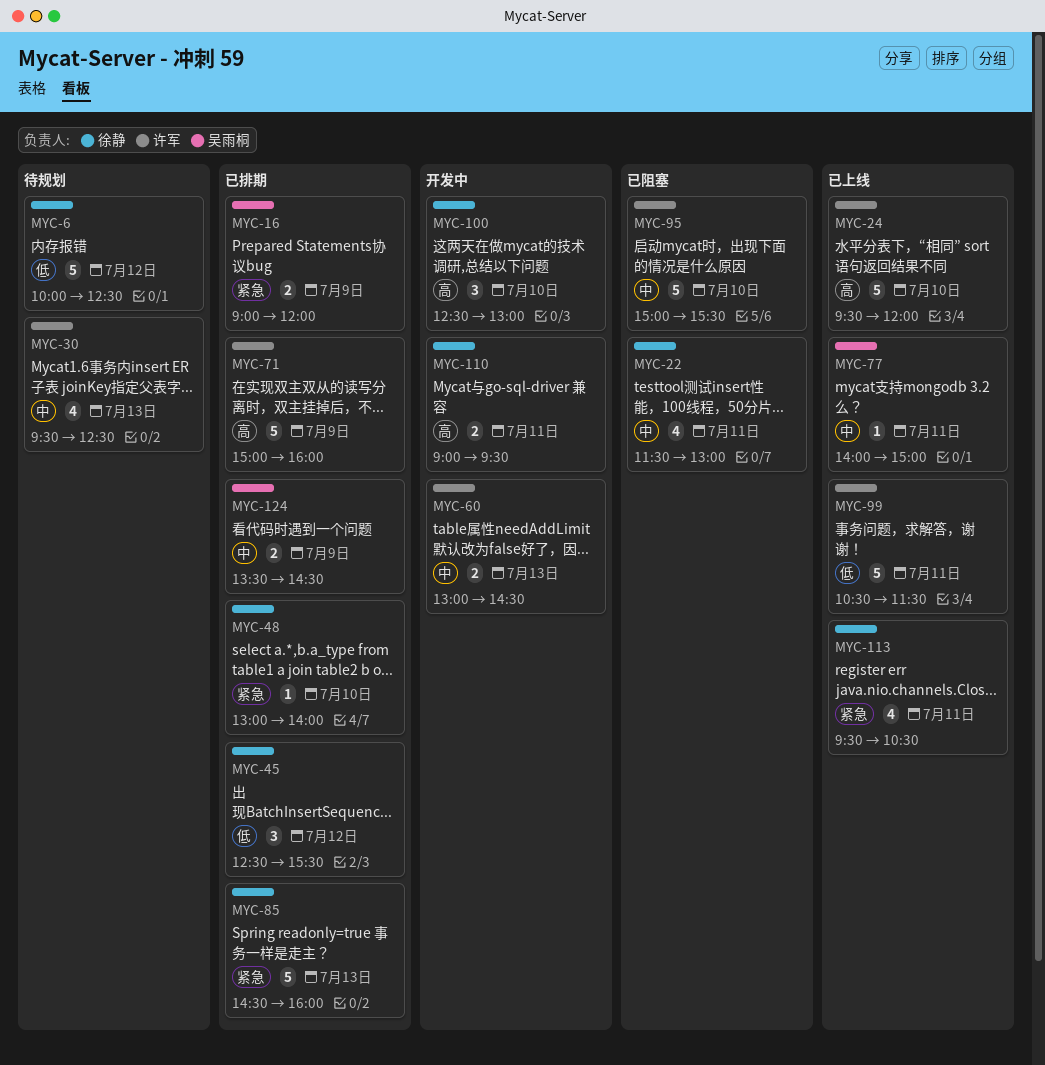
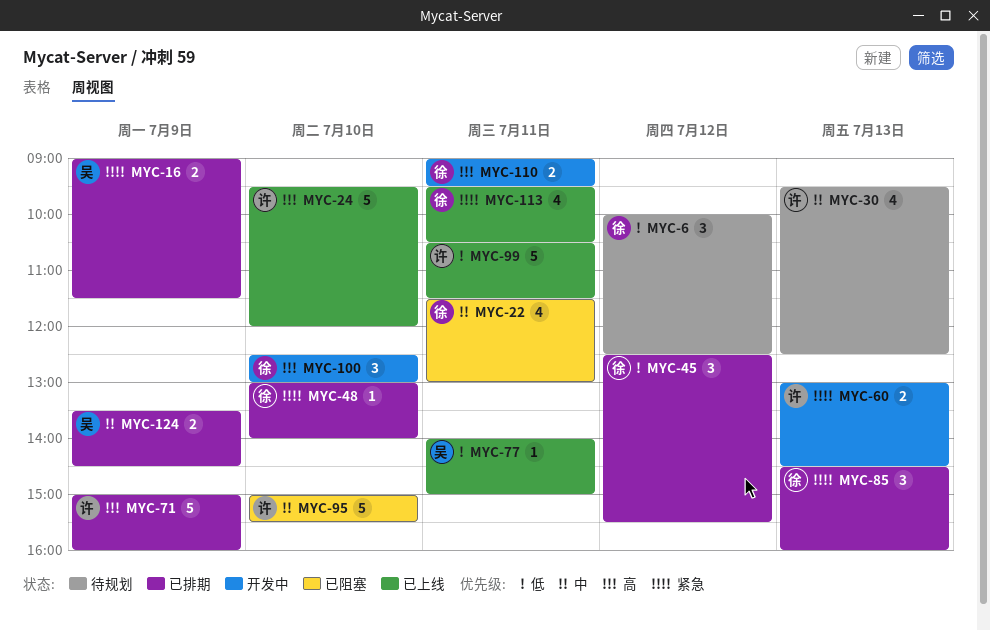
MYC-6, estimate: 5 -> 3
MYC-16, ends: 12:00 -> 11:30
MYC-60, priority: 中 -> 紧急
MYC-77, priority: 中 -> 低
MYC-85, estimate: 5 -> 3

